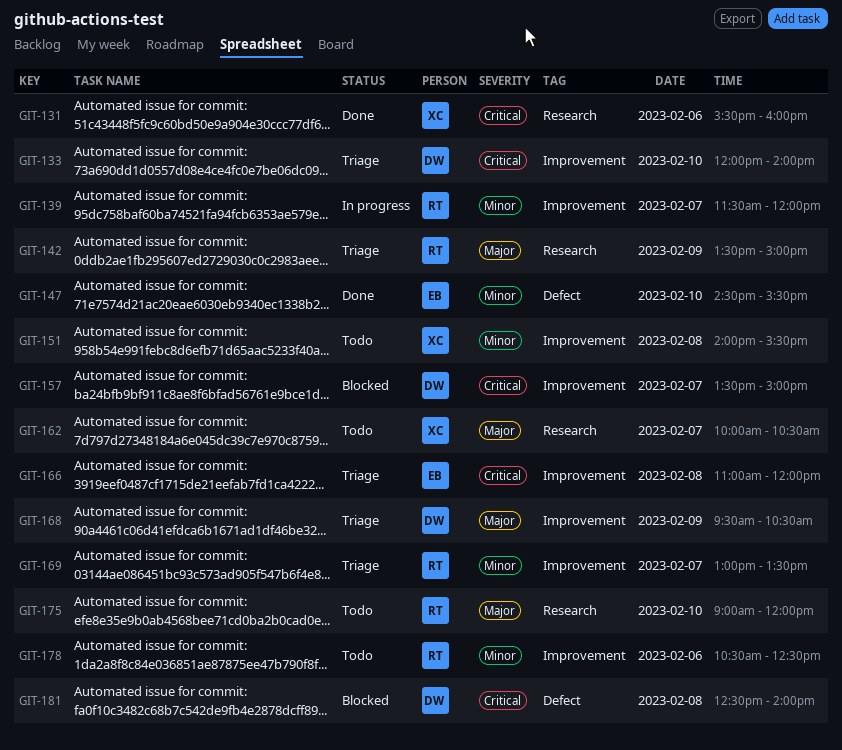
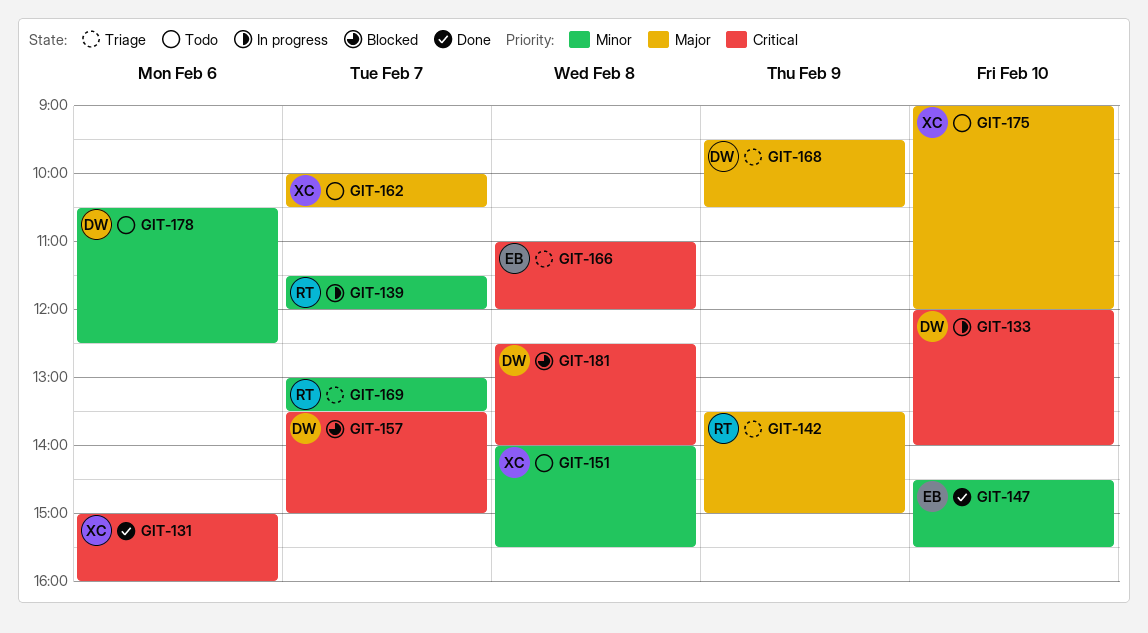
GIT-131, begins: 15:30 -> 15:00
GIT-133, status: Triage -> In progress
GIT-175, owner: RT -> XC
GIT-178, owner: RT -> DW

